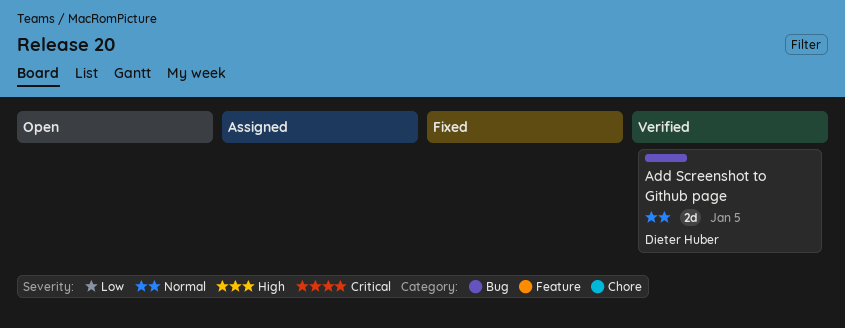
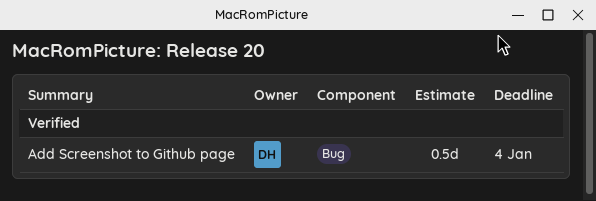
Add Screenshot to Github page, estimate: 2d -> 0.5d
Add Screenshot to Github page, due: Jan 5 -> Jan 4

